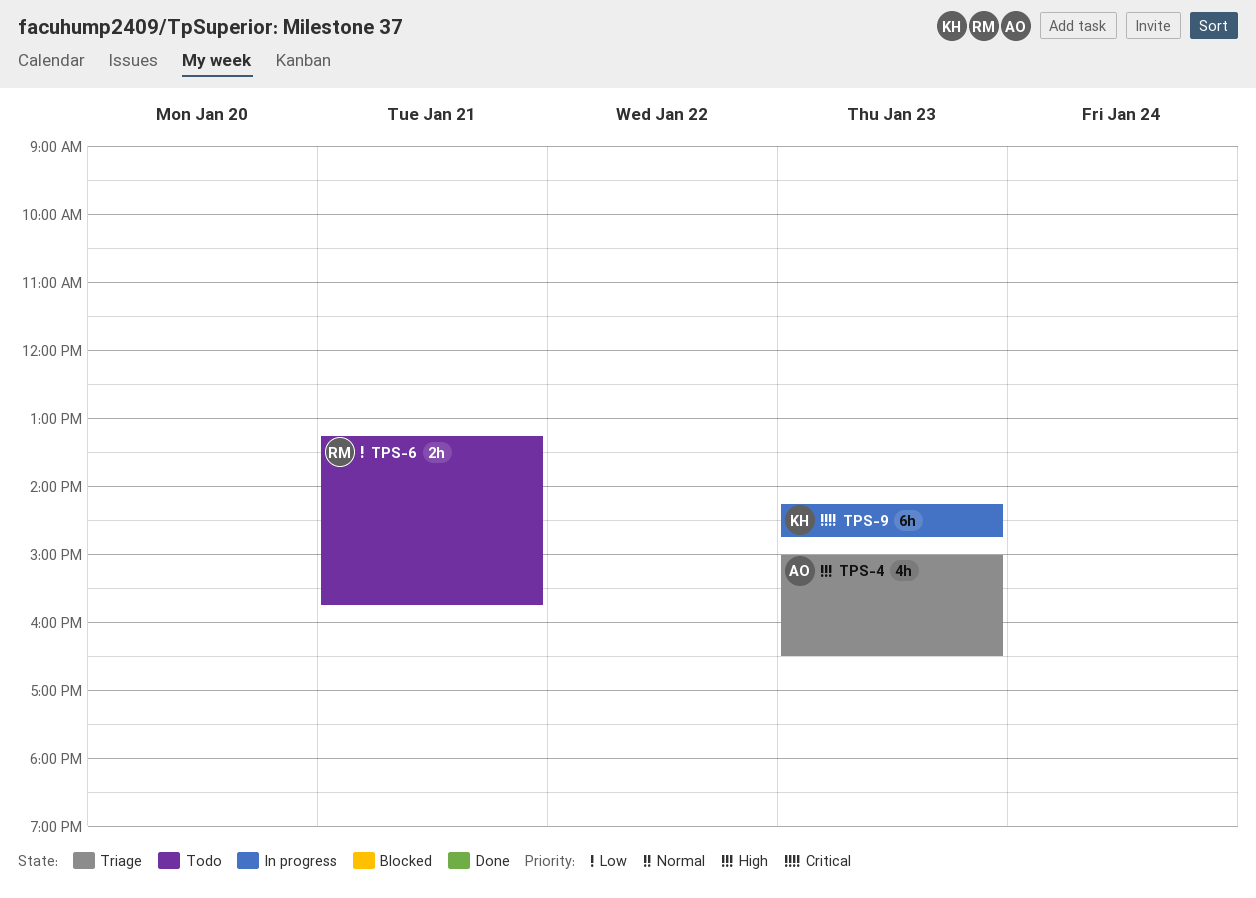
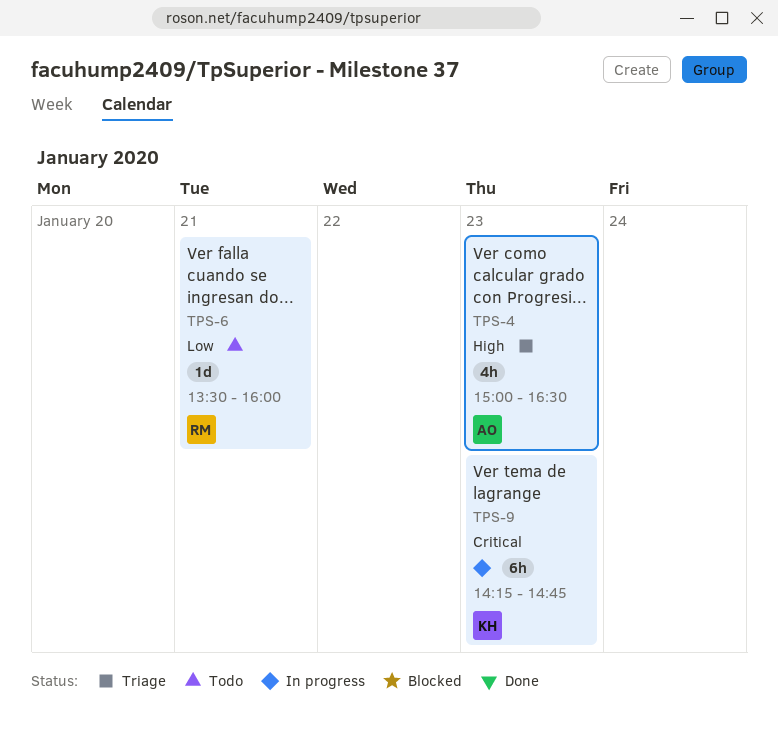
TPS-6, estimate: 2h -> 1d
TPS-6, begins: 13:15 -> 13:30
TPS-6, ends: 15:45 -> 16:00

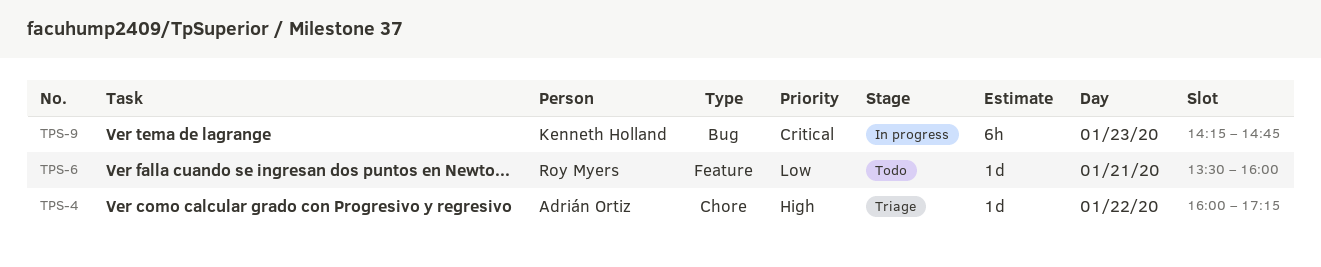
TPS-4, estimate: 4h -> 1d
TPS-4, day: Jan 23 -> Jan 22
TPS-4, begins: 15:00 -> 16:00
TPS-4, ends: 16:30 -> 17:15

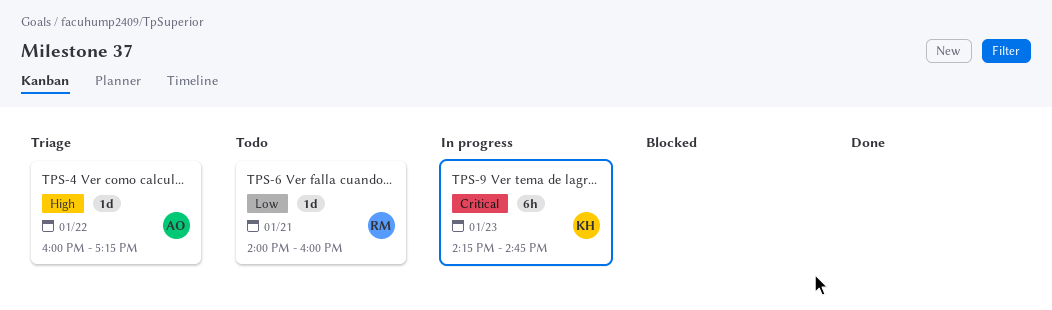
TPS-6, begins: 13:30 -> 14:00

